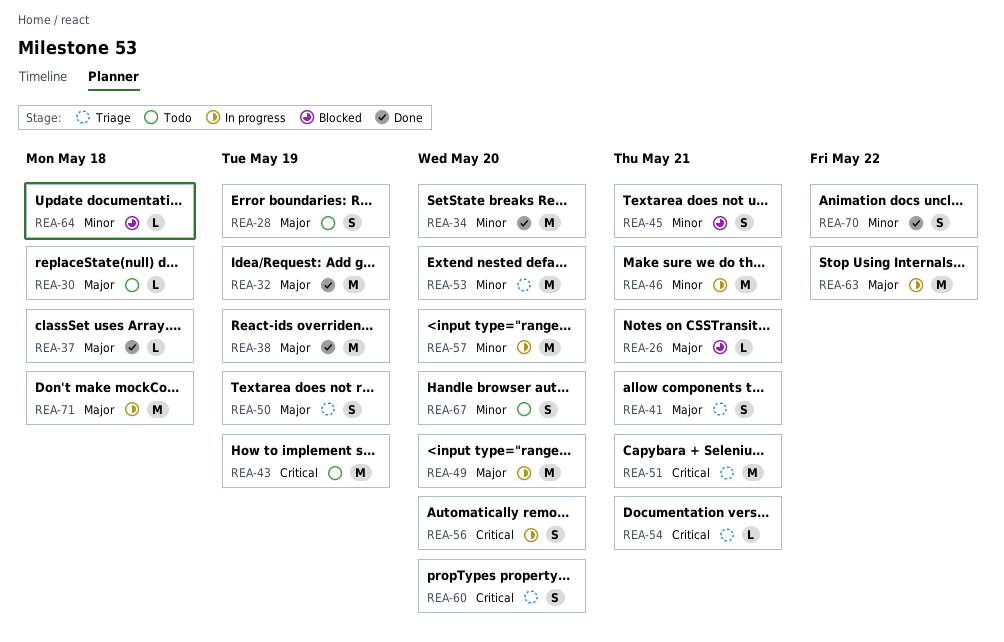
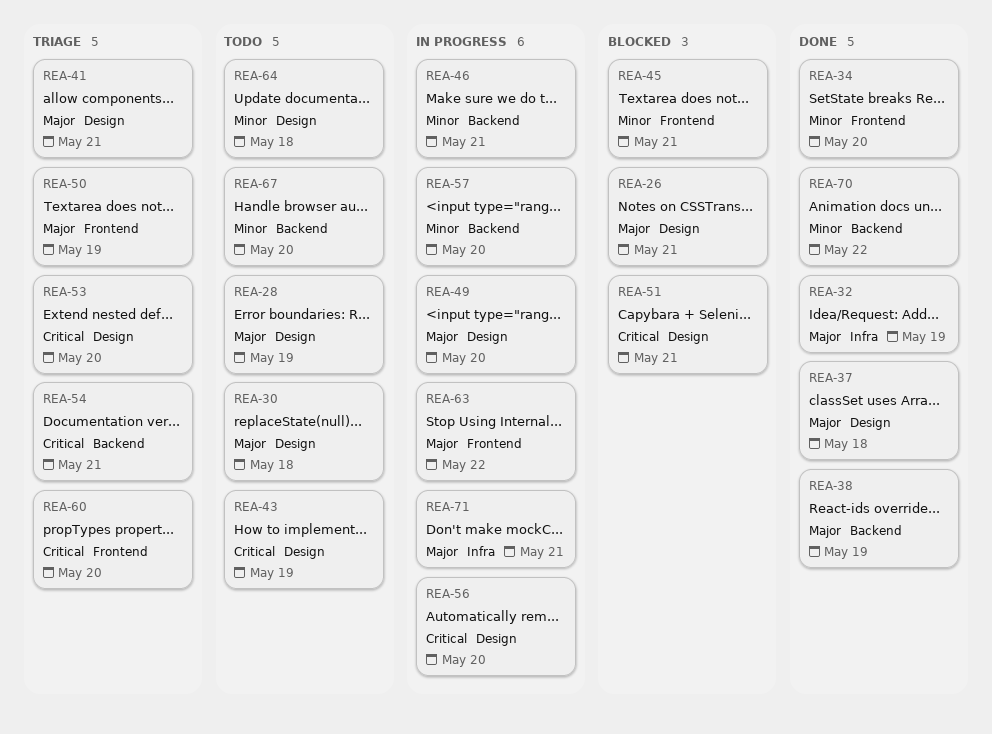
REA-51, status: Triage -> Blocked
REA-53, priority: Minor -> Critical
REA-64, status: Blocked -> Todo
REA-71, due: May 18 -> May 21

